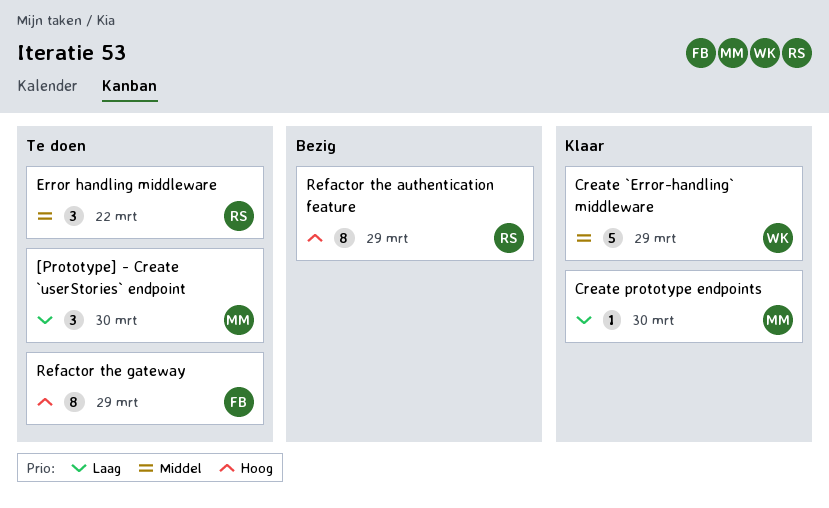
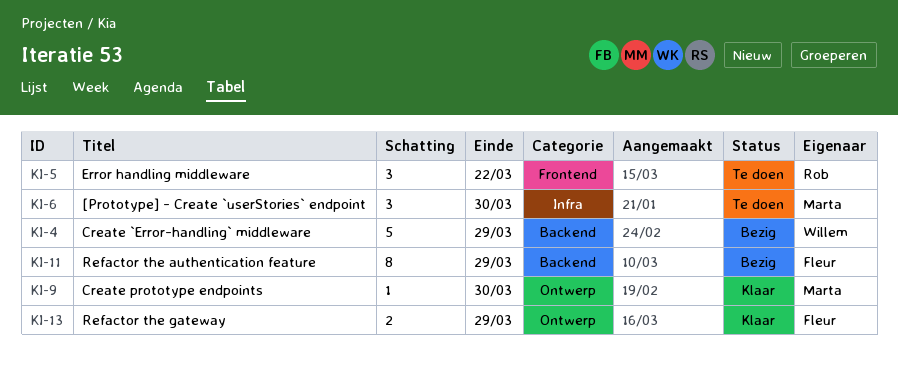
Create `Error-handling` middleware, status: Klaar -> Bezig
Refactor the authentication feature, owner: Rob -> Fleur
Refactor the gateway, status: Te doen -> Klaar
Refactor the gateway, estimate: 8 -> 2

